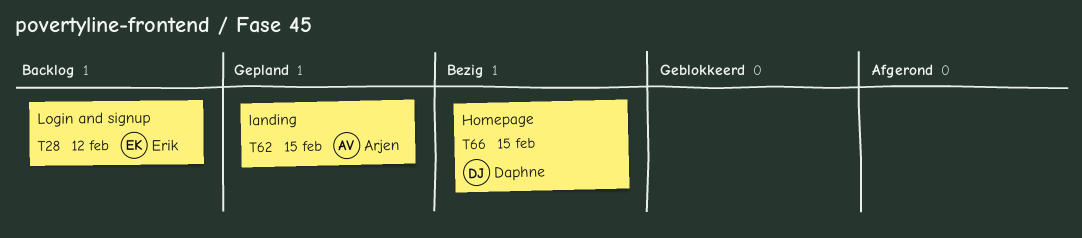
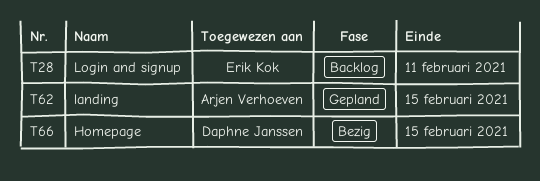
T28, due: Feb 12 -> Feb 11

